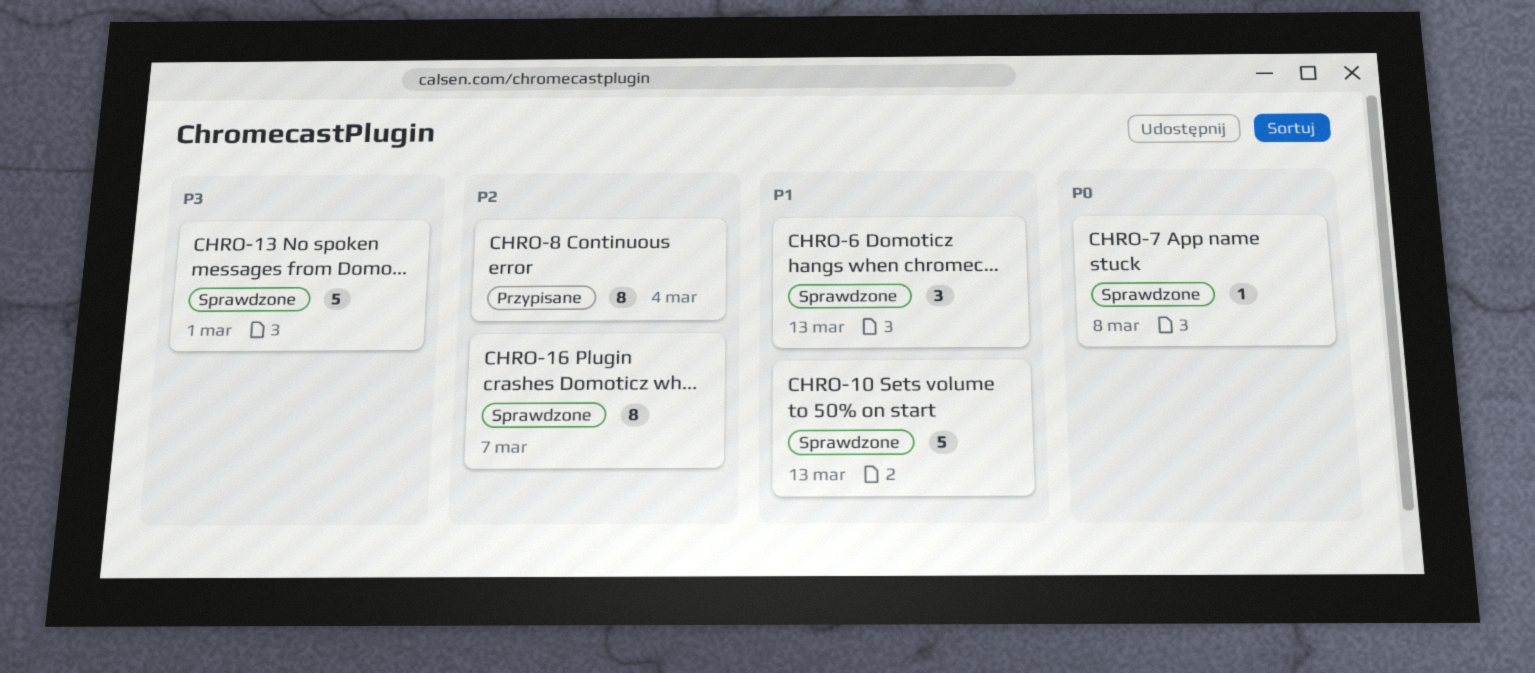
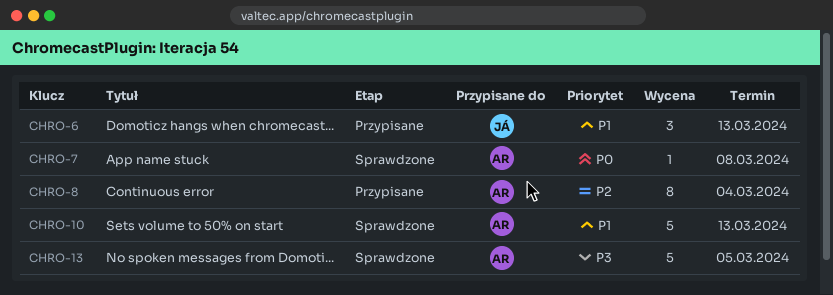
CHRO-6, status: Sprawdzone -> Przypisane
CHRO-13, due: Mar 1 -> Mar 5
CHRO-16: present -> none

